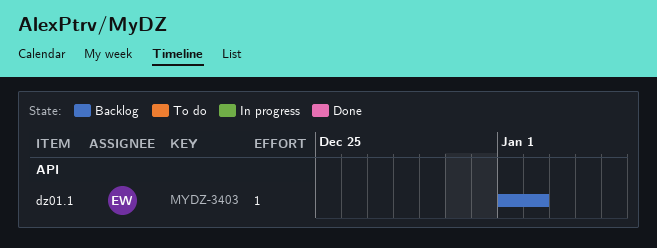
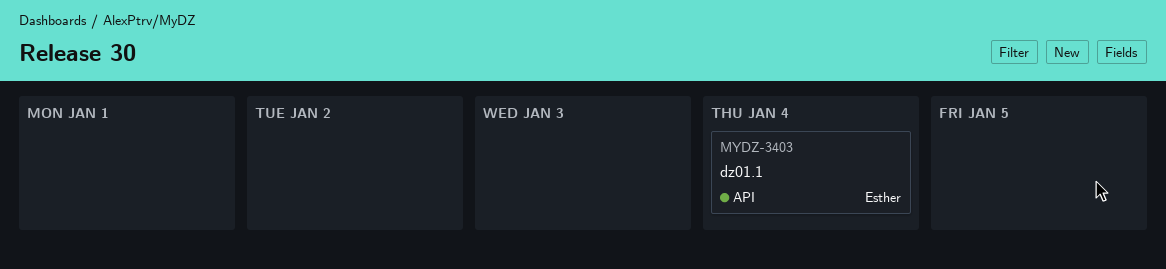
MYDZ-3403, due: Jan 2 -> Jan 4

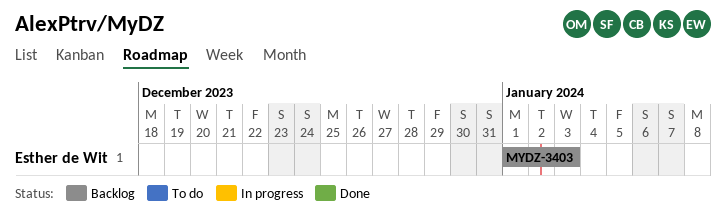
MYDZ-3403, due: Jan 4 -> Jan 3

